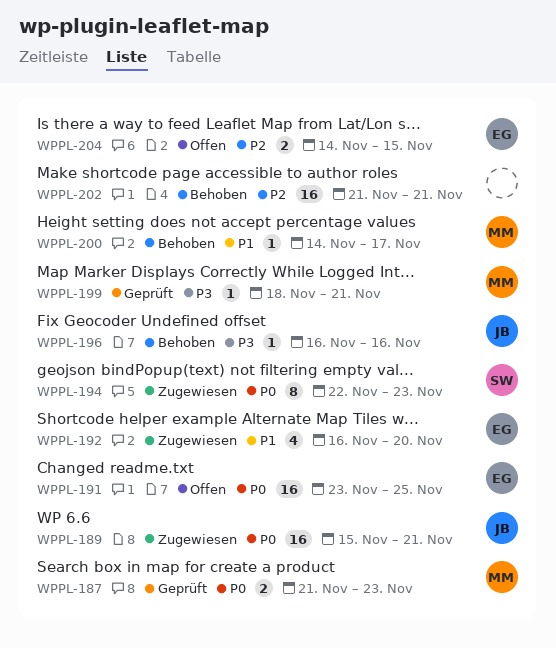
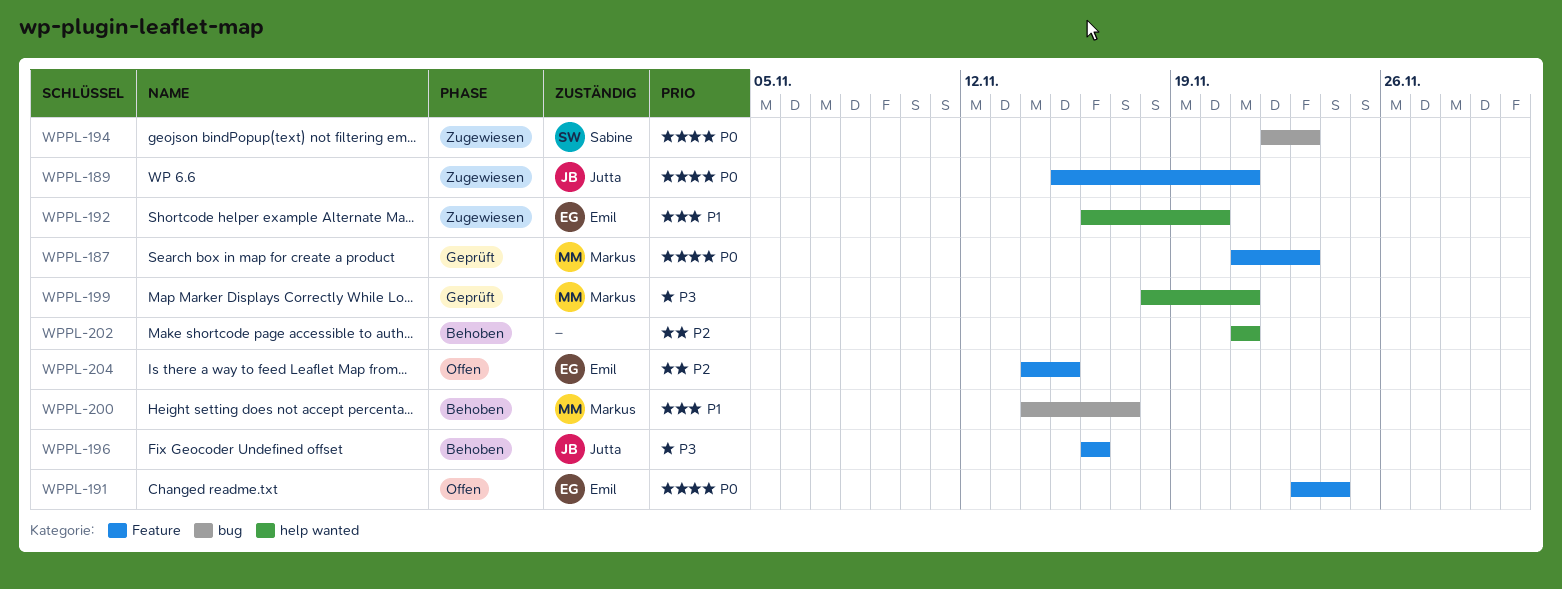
WPPL-191, due: Nov 25 -> Nov 24

